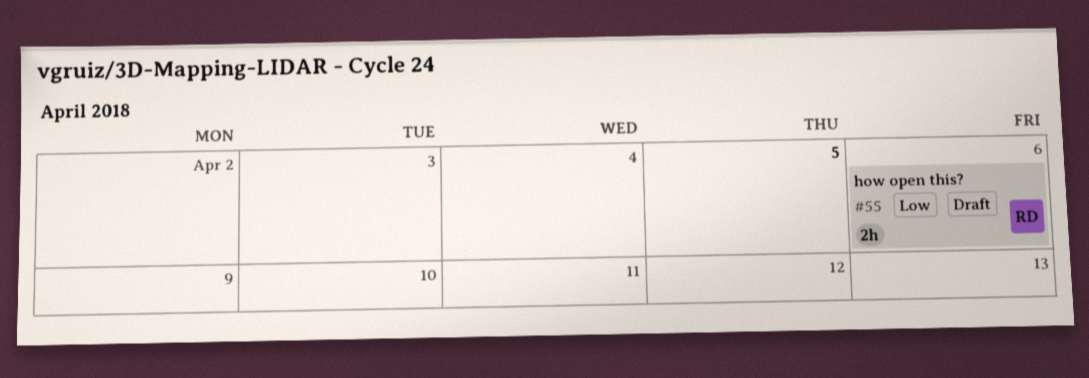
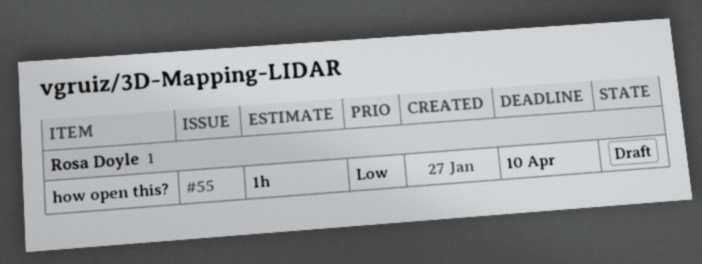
#55, estimate: 2h -> 1h
#55, due: Apr 6 -> Apr 10

